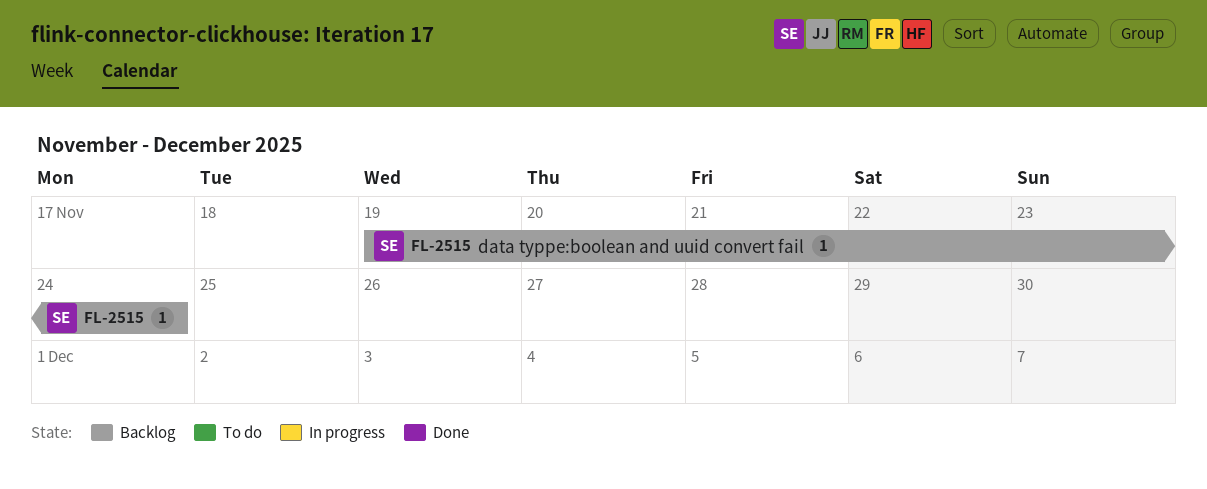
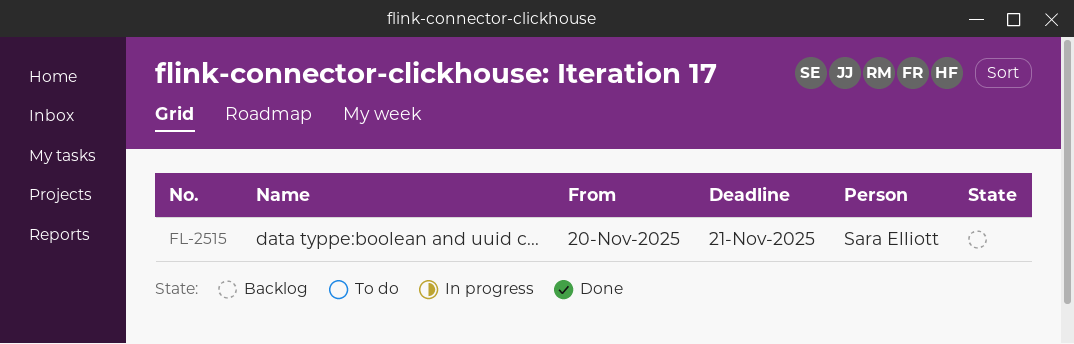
FL-2515, start: Nov 19 -> Nov 20
FL-2515, due: Nov 24 -> Nov 21

